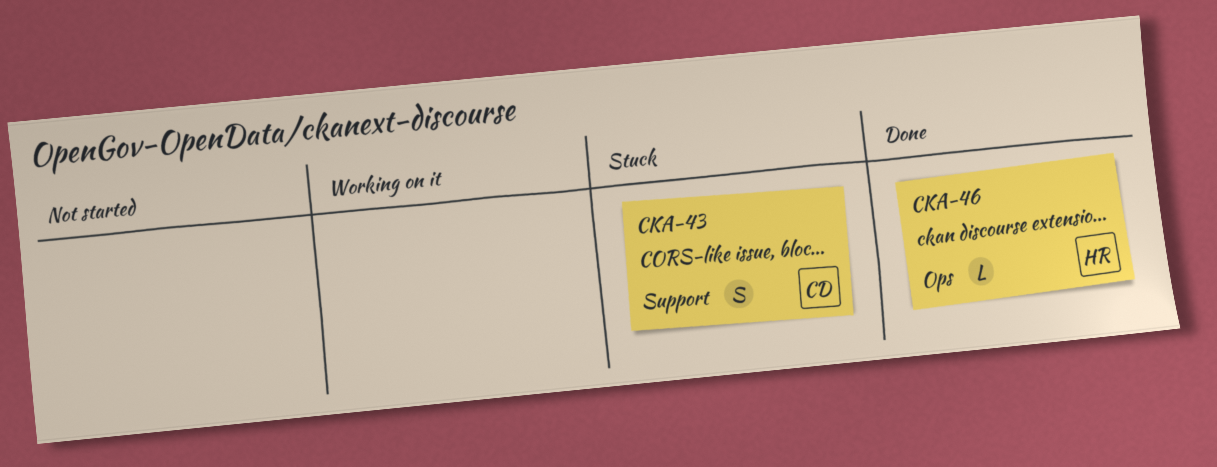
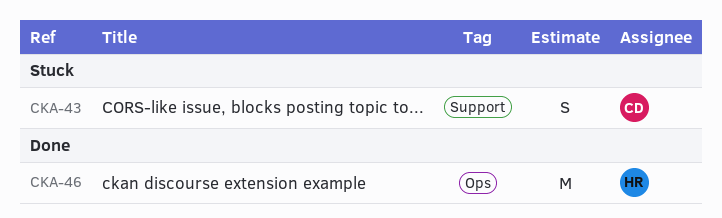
CKA-46, estimate: L -> M

